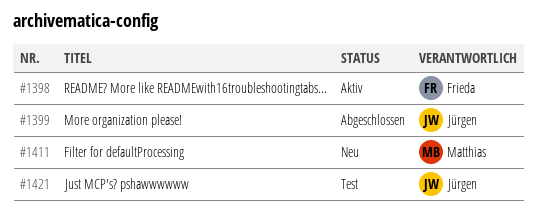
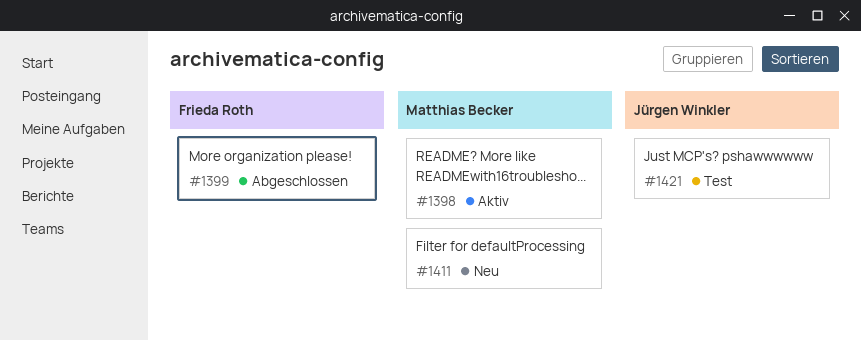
#1398, owner: Frieda Roth -> Matthias Becker
#1399, owner: Jürgen Winkler -> Frieda Roth

